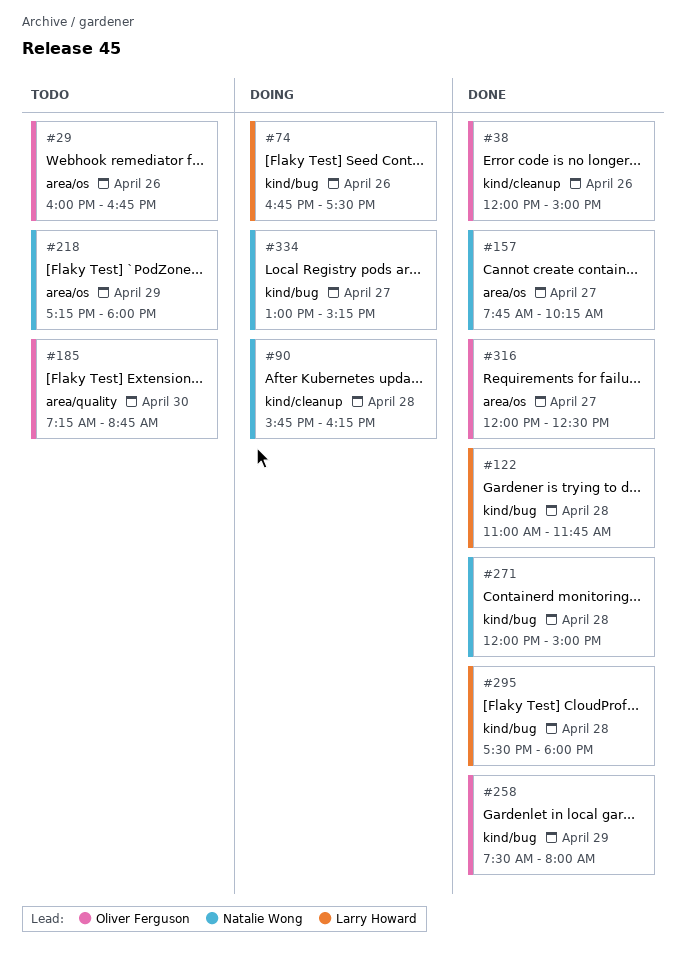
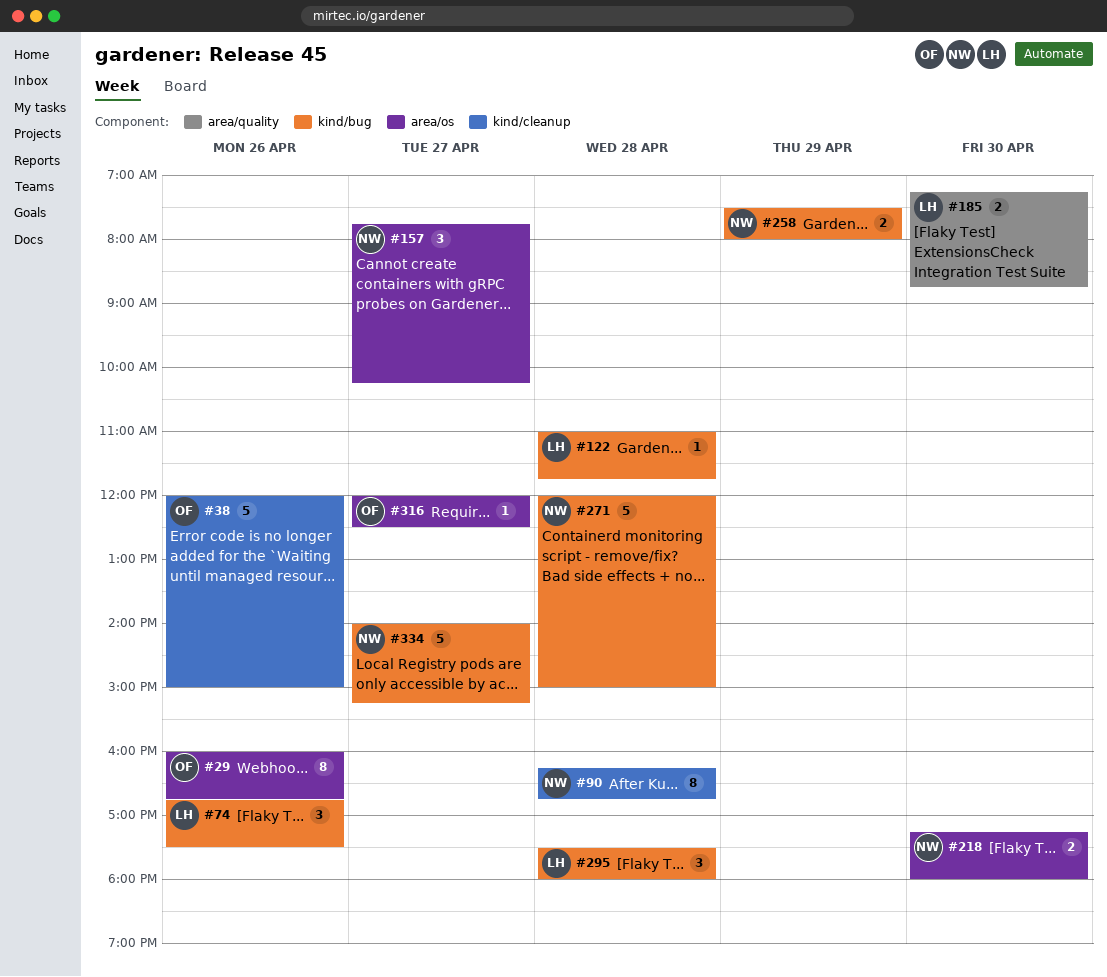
#90, begins: 15:45 -> 16:15
#90, ends: 16:15 -> 16:45
#185, owner: Oliver Ferguson -> Larry Howard
#218, day: Apr 29 -> Apr 30
#258, owner: Oliver Ferguson -> Natalie Wong
#334, begins: 13:00 -> 14:00

